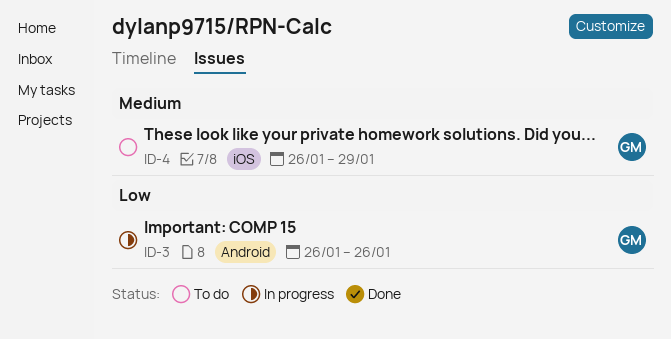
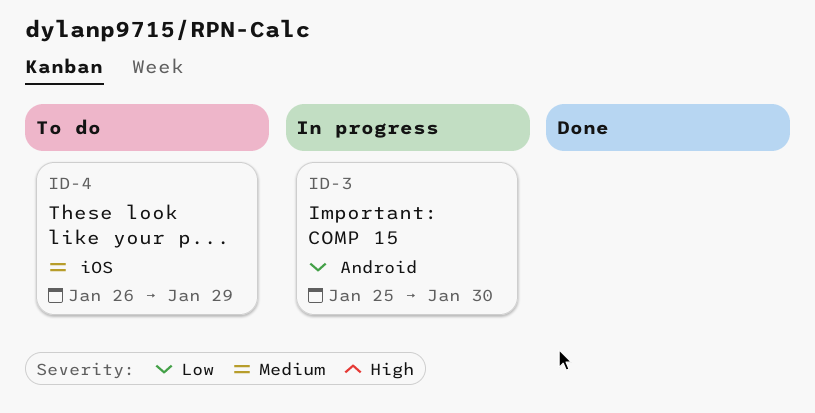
ID-3, start: Jan 26 -> Jan 25
ID-3, due: Jan 26 -> Jan 30

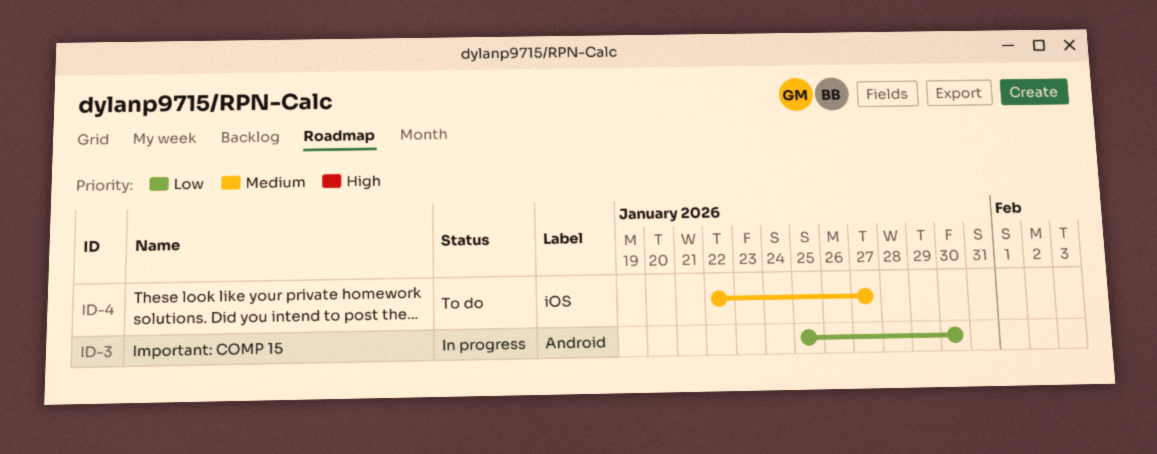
ID-4, start: Jan 26 -> Jan 22
ID-4, due: Jan 29 -> Jan 27

